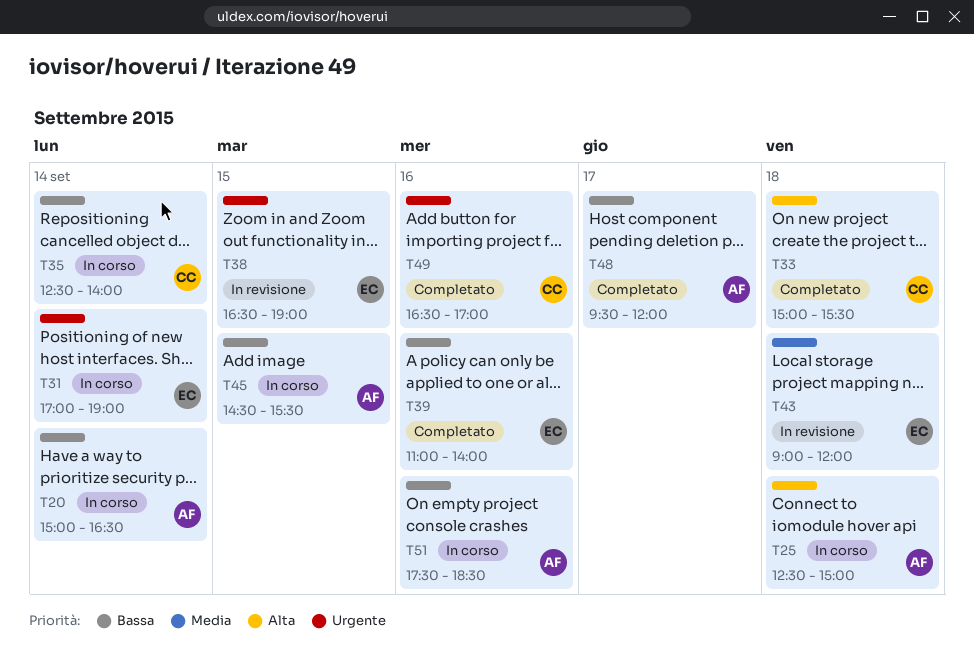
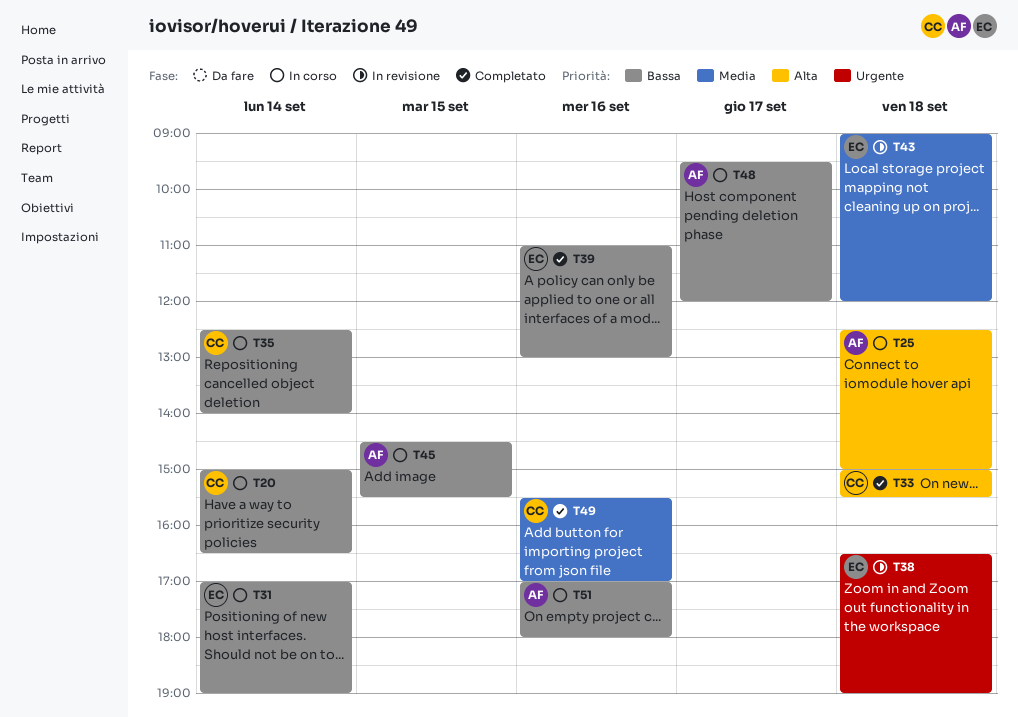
T20, owner: AF -> CC
T31, priority: Urgente -> Bassa
T38, day: Sep 15 -> Sep 18
T39, ends: 14:00 -> 13:00
T48, status: Completato -> In corso
T49, priority: Urgente -> Media
T49, begins: 16:30 -> 15:30
T51, begins: 17:30 -> 17:00
T51, ends: 18:30 -> 18:00

